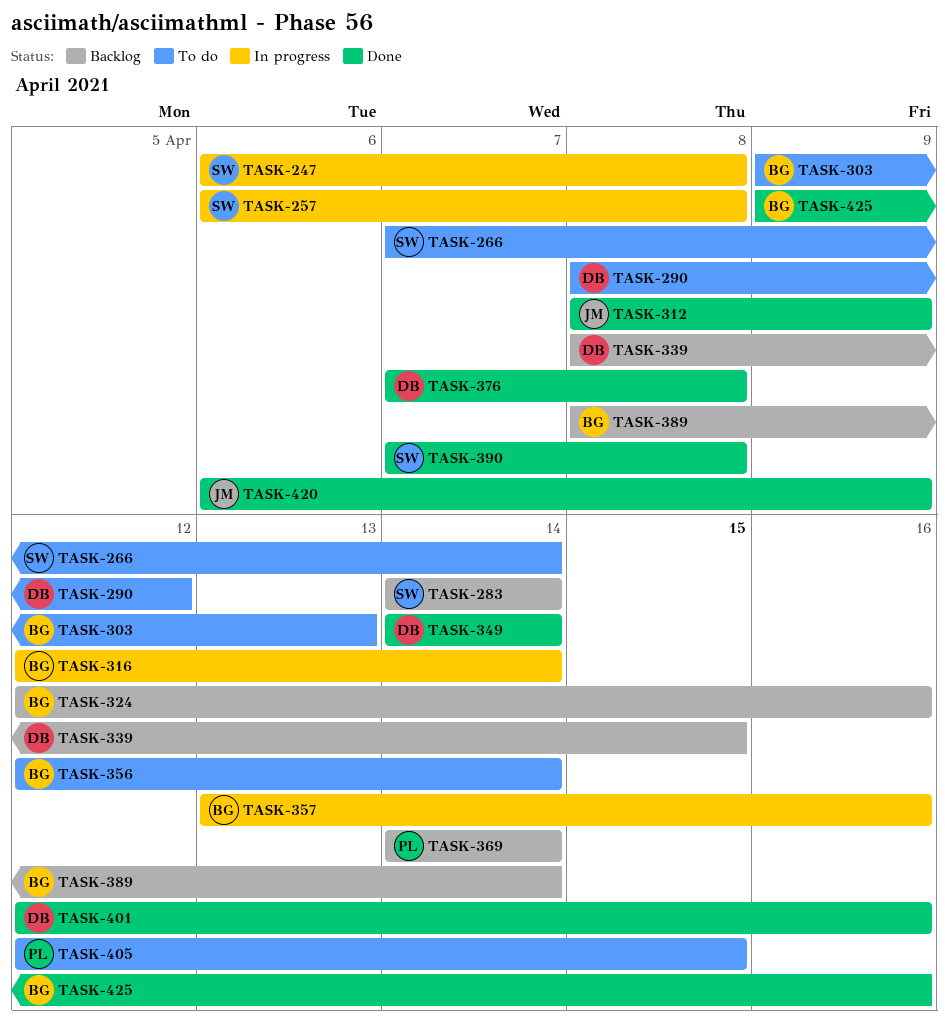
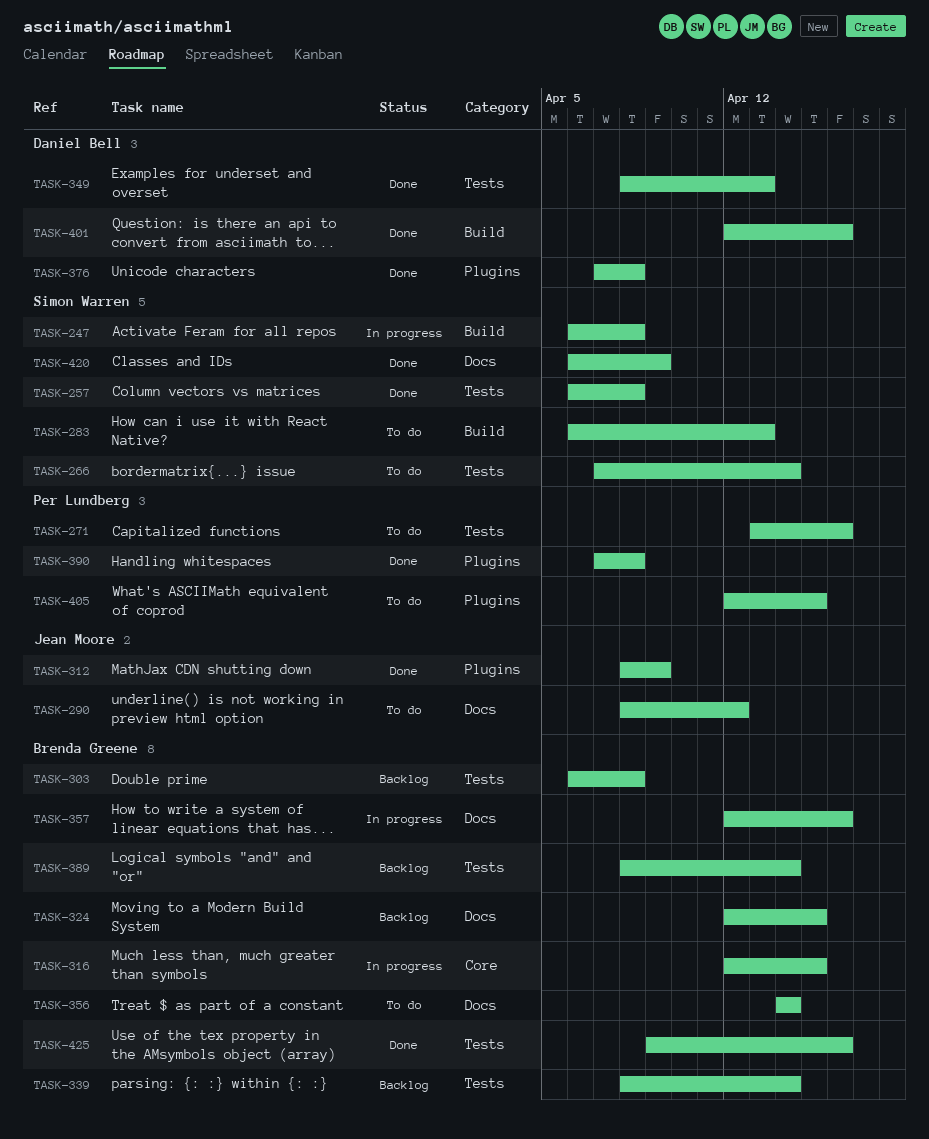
TASK-257, status: In progress -> Done
TASK-271: none -> present
TASK-283, status: Backlog -> To do
TASK-283, start: Apr 14 -> Apr 6
TASK-283, due: Apr 14 -> Apr 13
TASK-290, owner: Daniel Bell -> Jean Moore
TASK-303, status: To do -> Backlog
TASK-303, start: Apr 9 -> Apr 6
TASK-303, due: Apr 13 -> Apr 8
TASK-316, due: Apr 14 -> Apr 15
TASK-324, due: Apr 16 -> Apr 15
TASK-339, owner: Daniel Bell -> Brenda Greene
TASK-339, due: Apr 15 -> Apr 14
TASK-349, start: Apr 14 -> Apr 8
TASK-349, due: Apr 14 -> Apr 13
TASK-356, start: Apr 12 -> Apr 14
TASK-357, start: Apr 13 -> Apr 12
TASK-369: present -> none
TASK-390, owner: Simon Warren -> Per Lundberg
TASK-420, owner: Jean Moore -> Simon Warren

